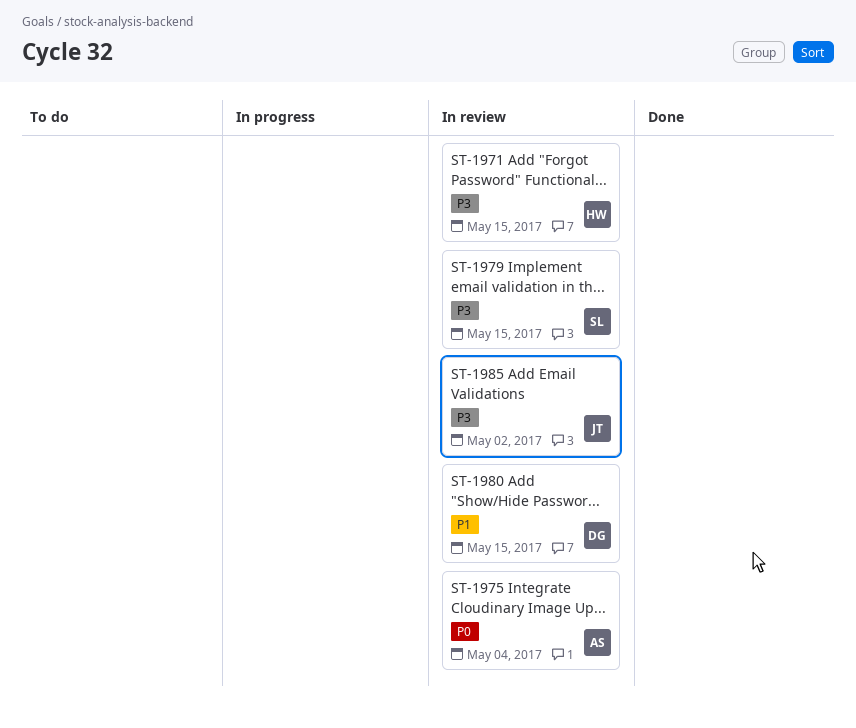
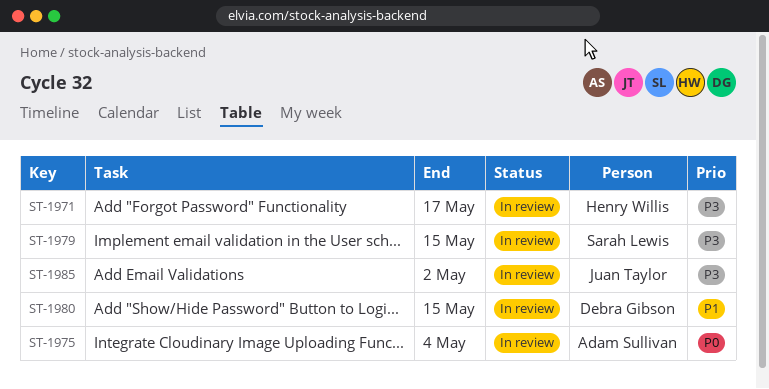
ST-1971, due: May 15 -> May 17

